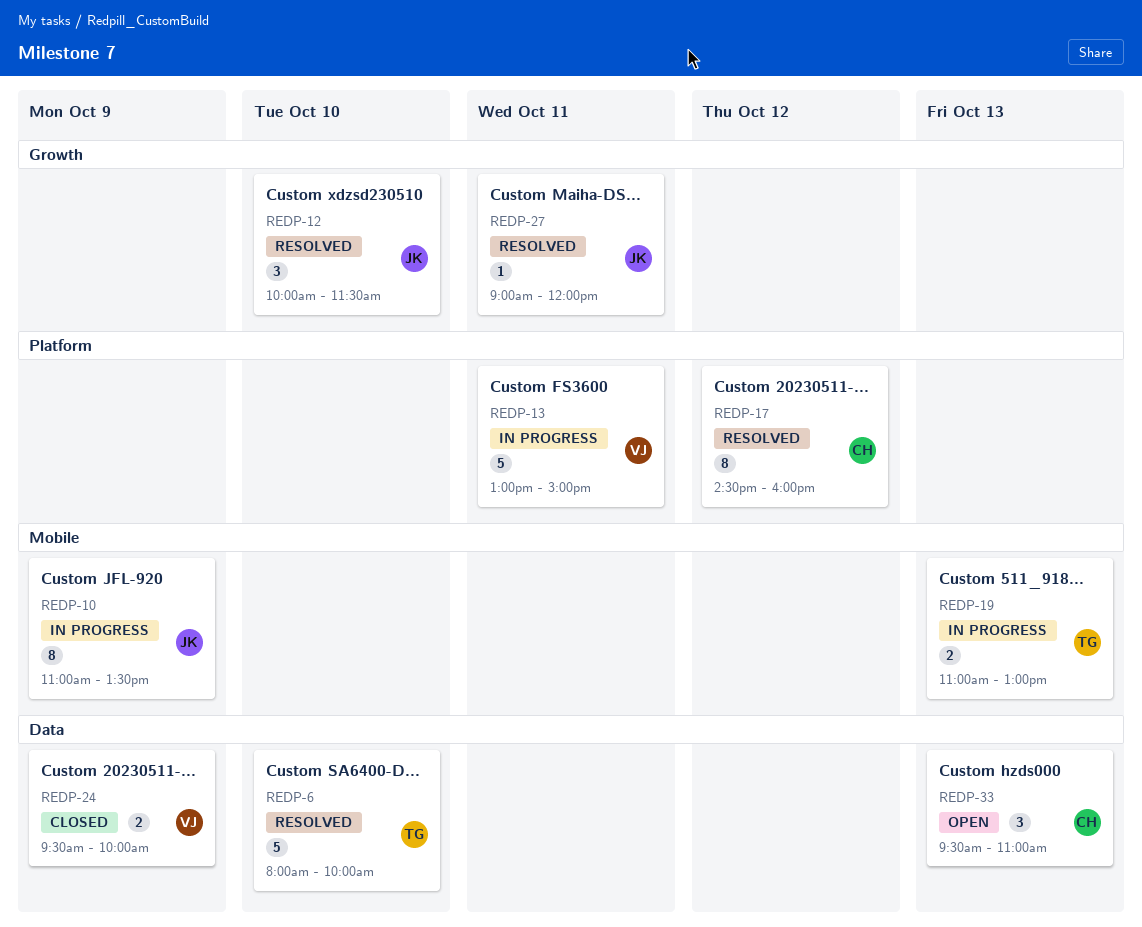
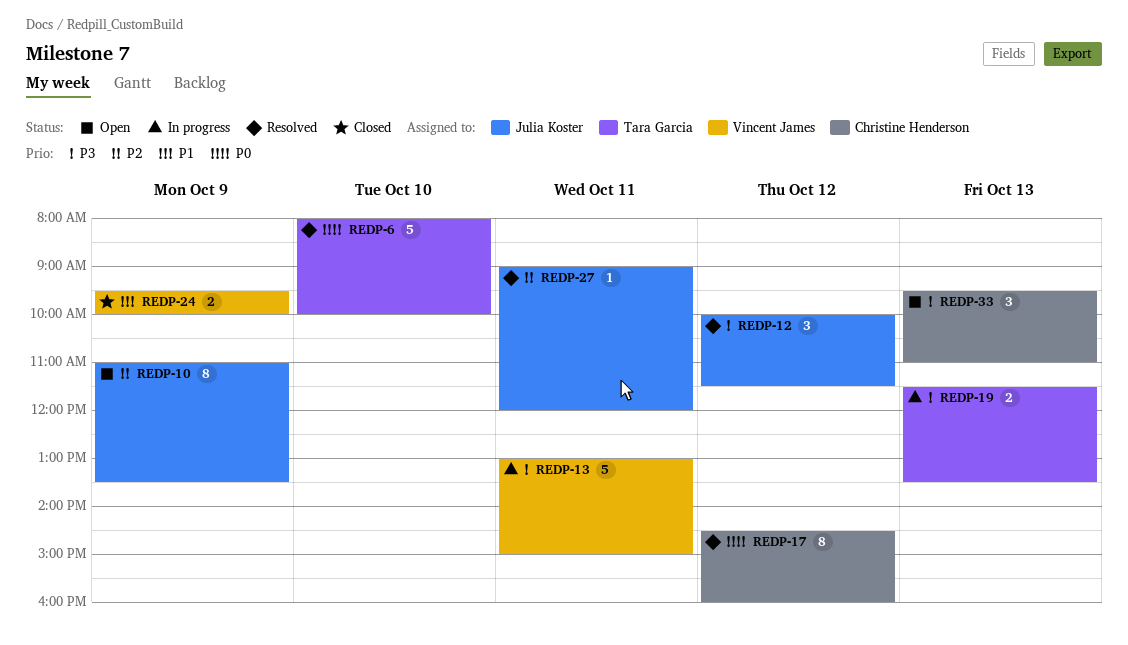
REDP-10, status: In progress -> Open
REDP-12, day: Oct 10 -> Oct 12
REDP-19, begins: 11:00 -> 11:30
REDP-19, ends: 13:00 -> 13:30

